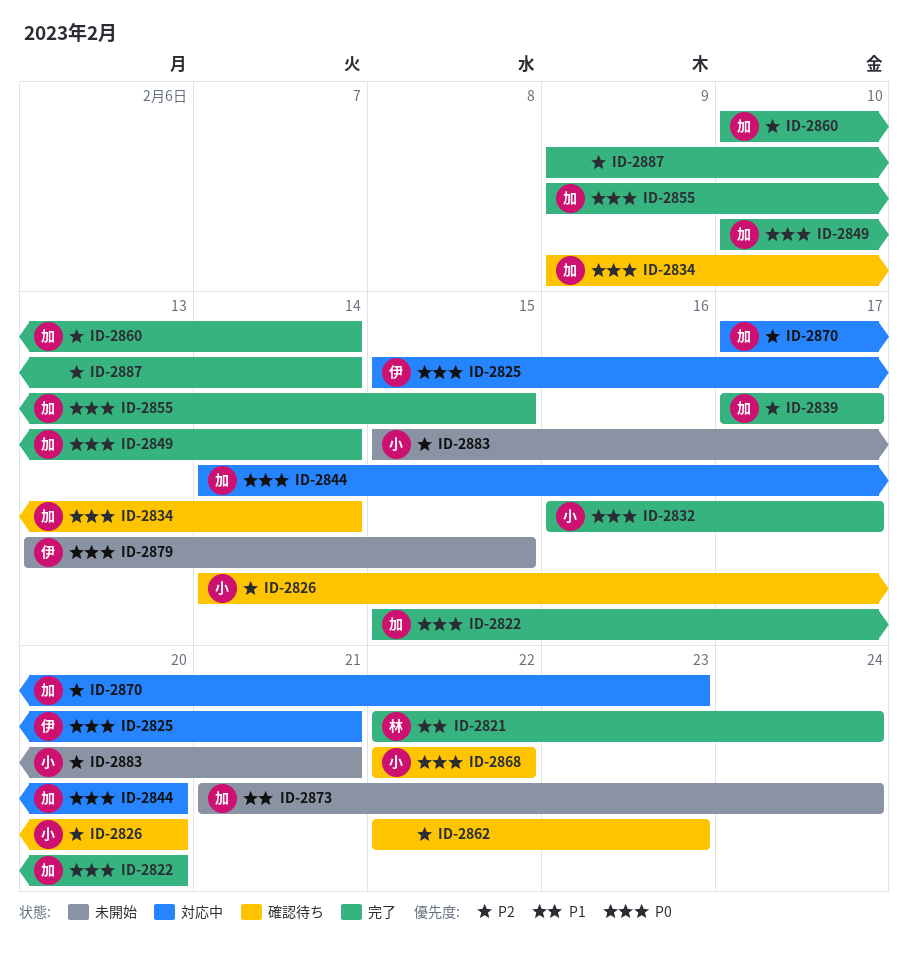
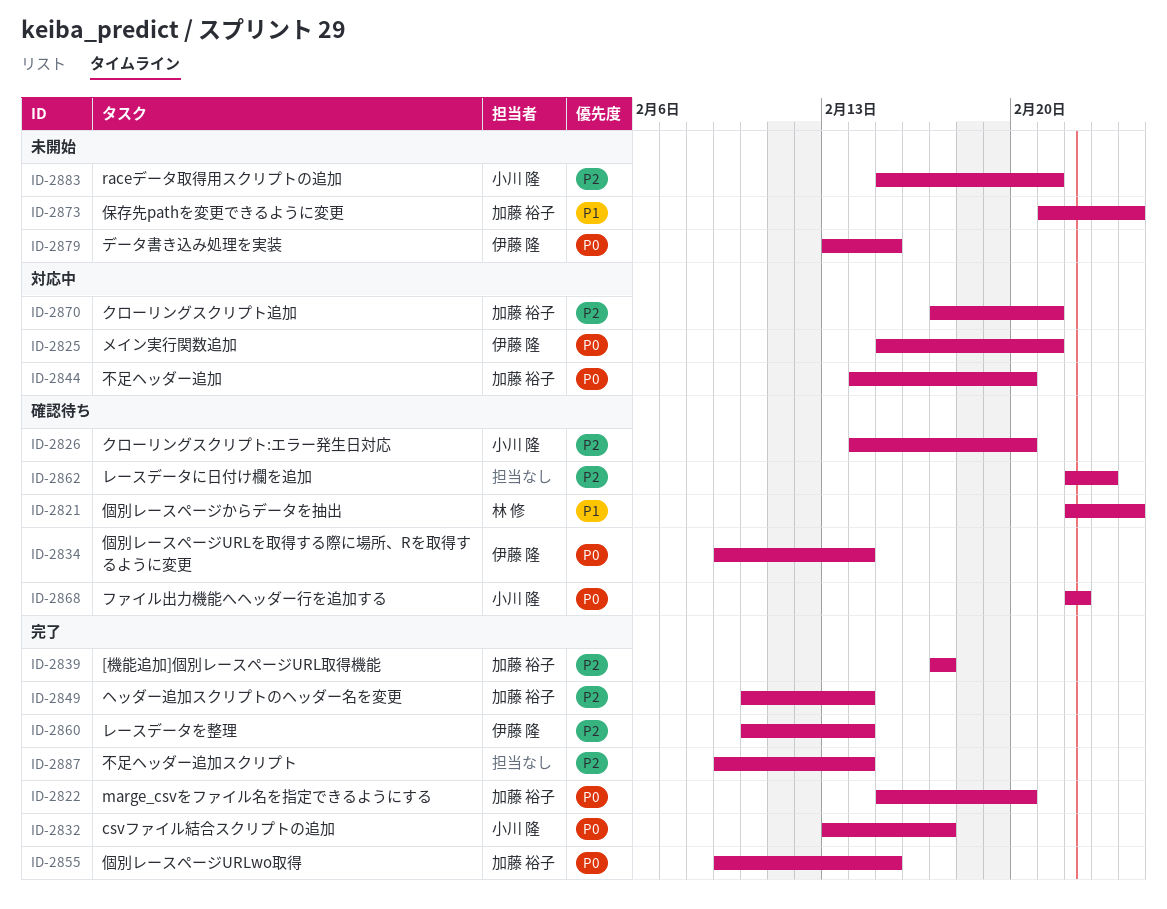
ID-2821, status: 完了 -> 確認待ち
ID-2832, start: Feb 16 -> Feb 13
ID-2834, owner: 加藤 裕子 -> 伊藤 隆
ID-2849, priority: P0 -> P2
ID-2860, owner: 加藤 裕子 -> 伊藤 隆
ID-2870, due: Feb 23 -> Feb 21

